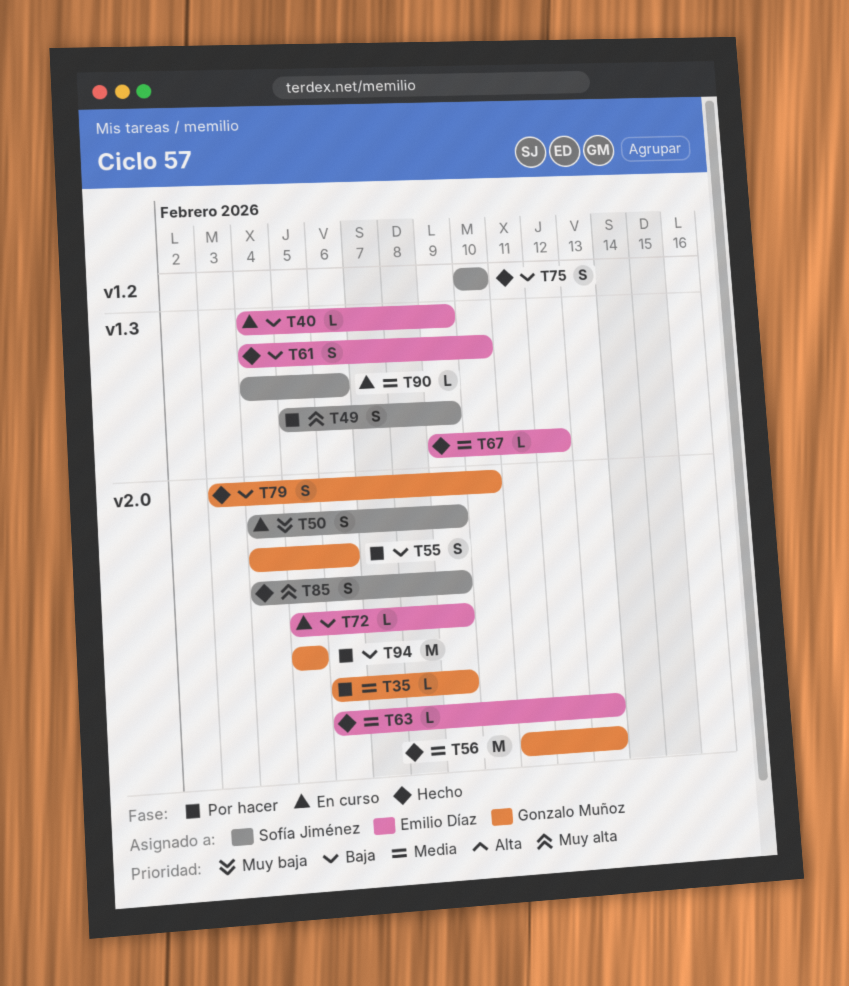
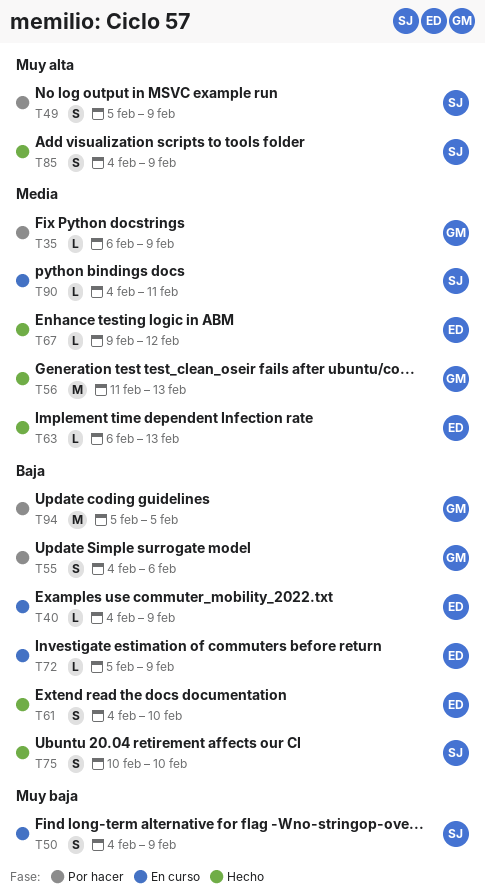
T79: present -> none
T90, due: Feb 6 -> Feb 11

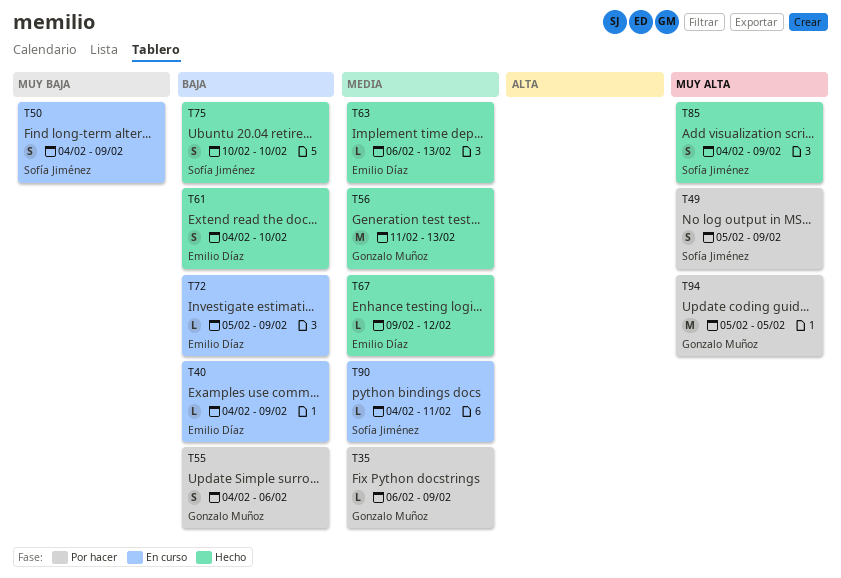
T94, priority: Baja -> Muy alta

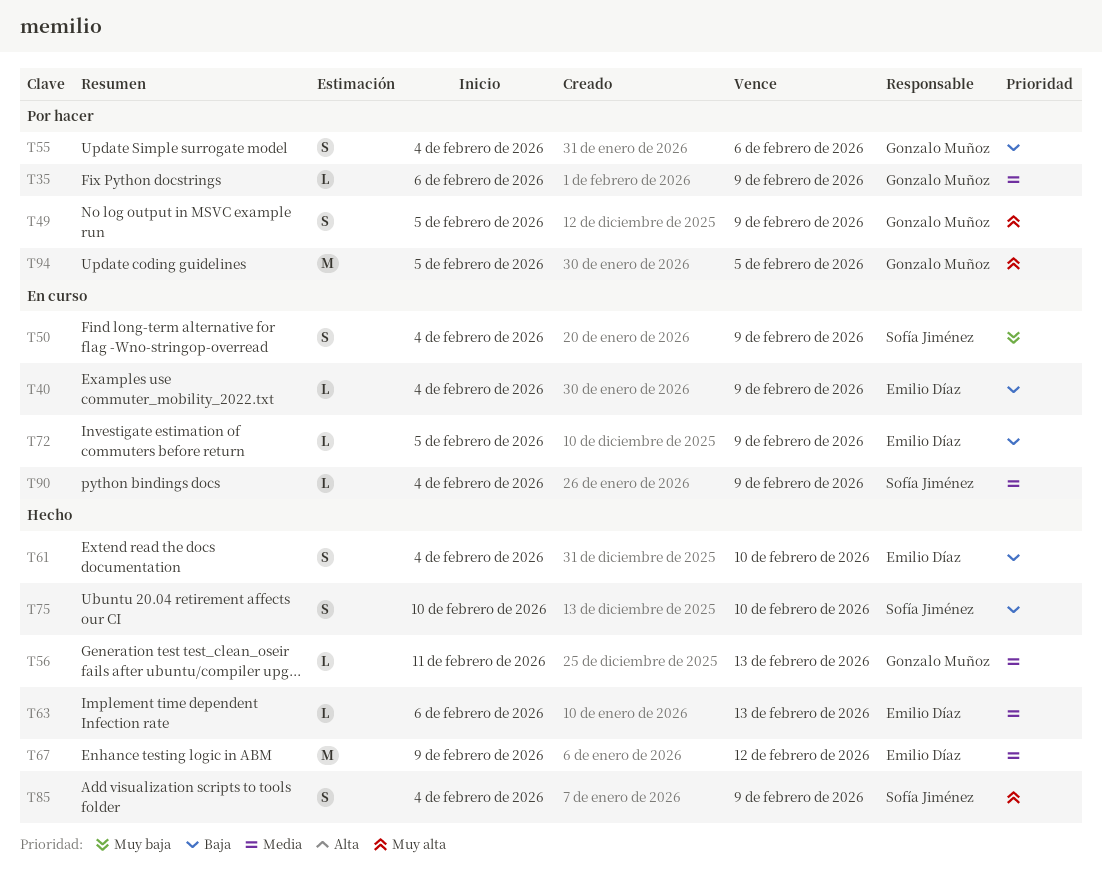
T49, owner: Sofía Jiménez -> Gonzalo Muñoz
T56, estimate: M -> L
T67, estimate: L -> M
T90, due: Feb 11 -> Feb 9

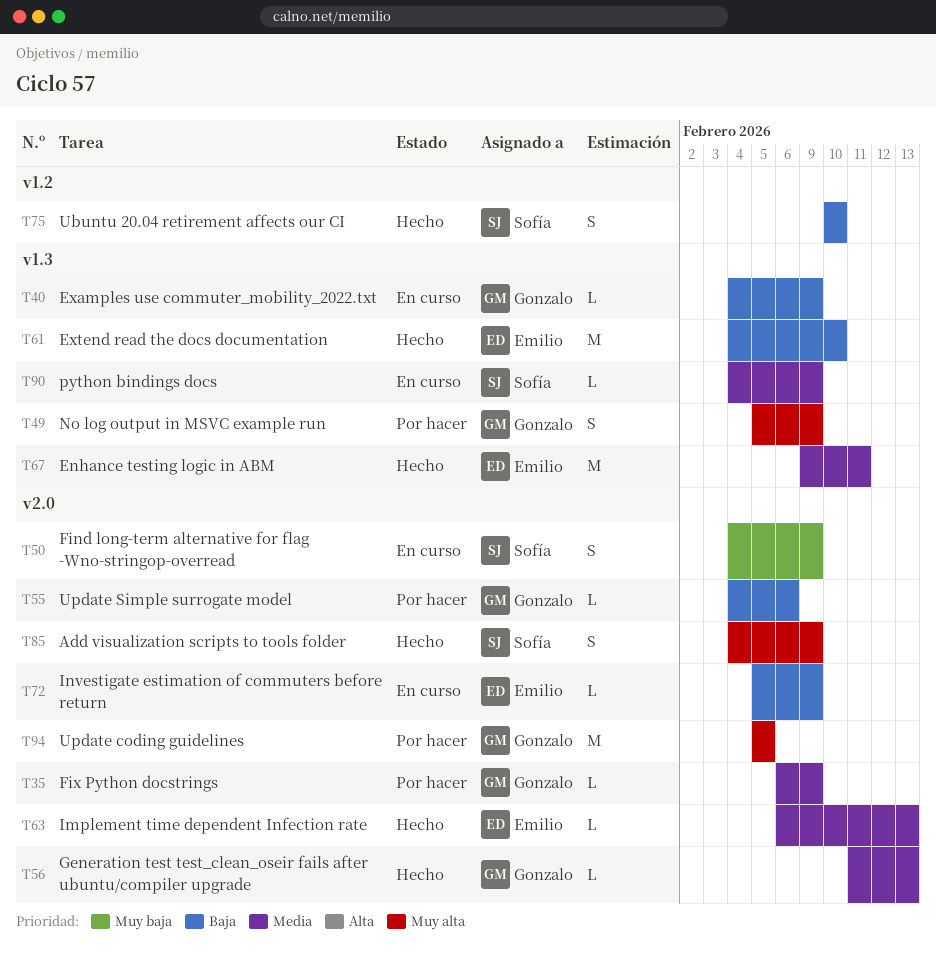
T40, owner: Emilio Díaz -> Gonzalo Muñoz
T55, estimate: S -> L
T61, estimate: S -> M
T67, due: Feb 12 -> Feb 11

